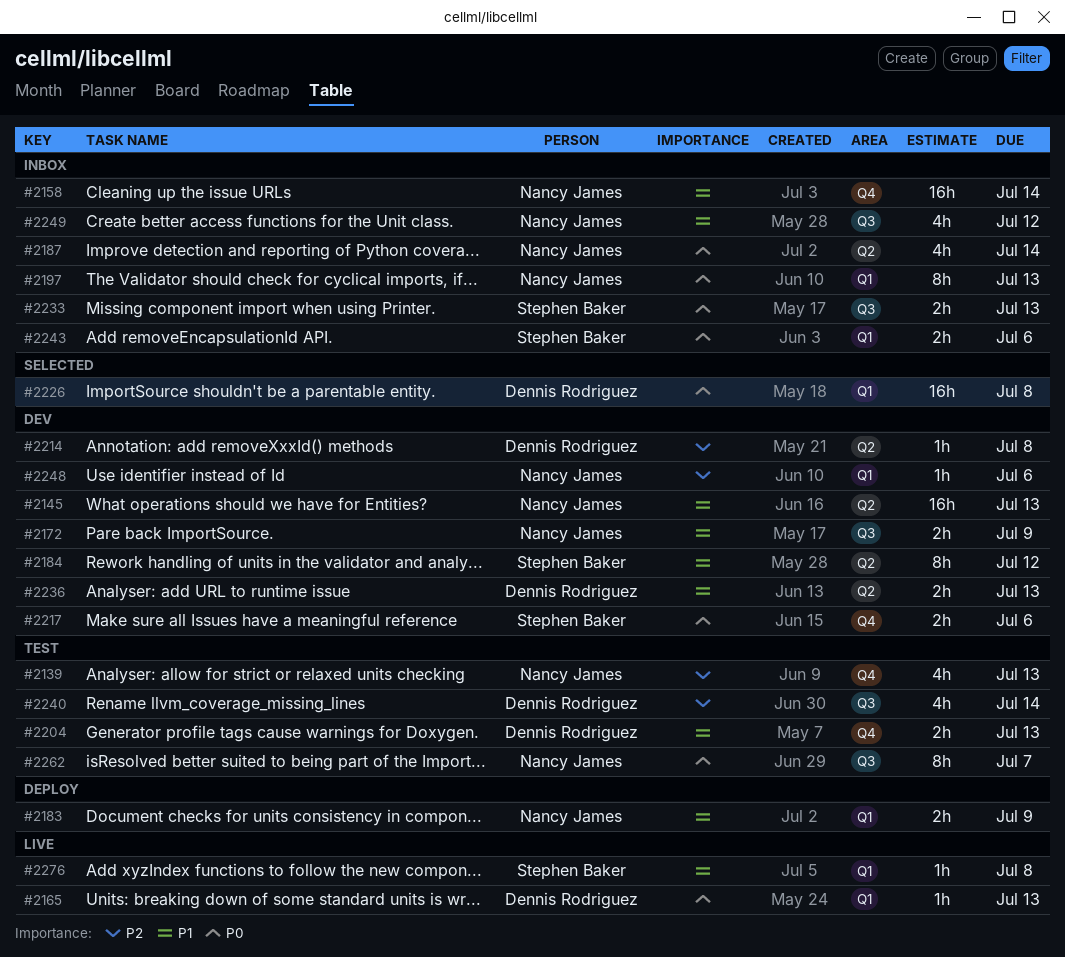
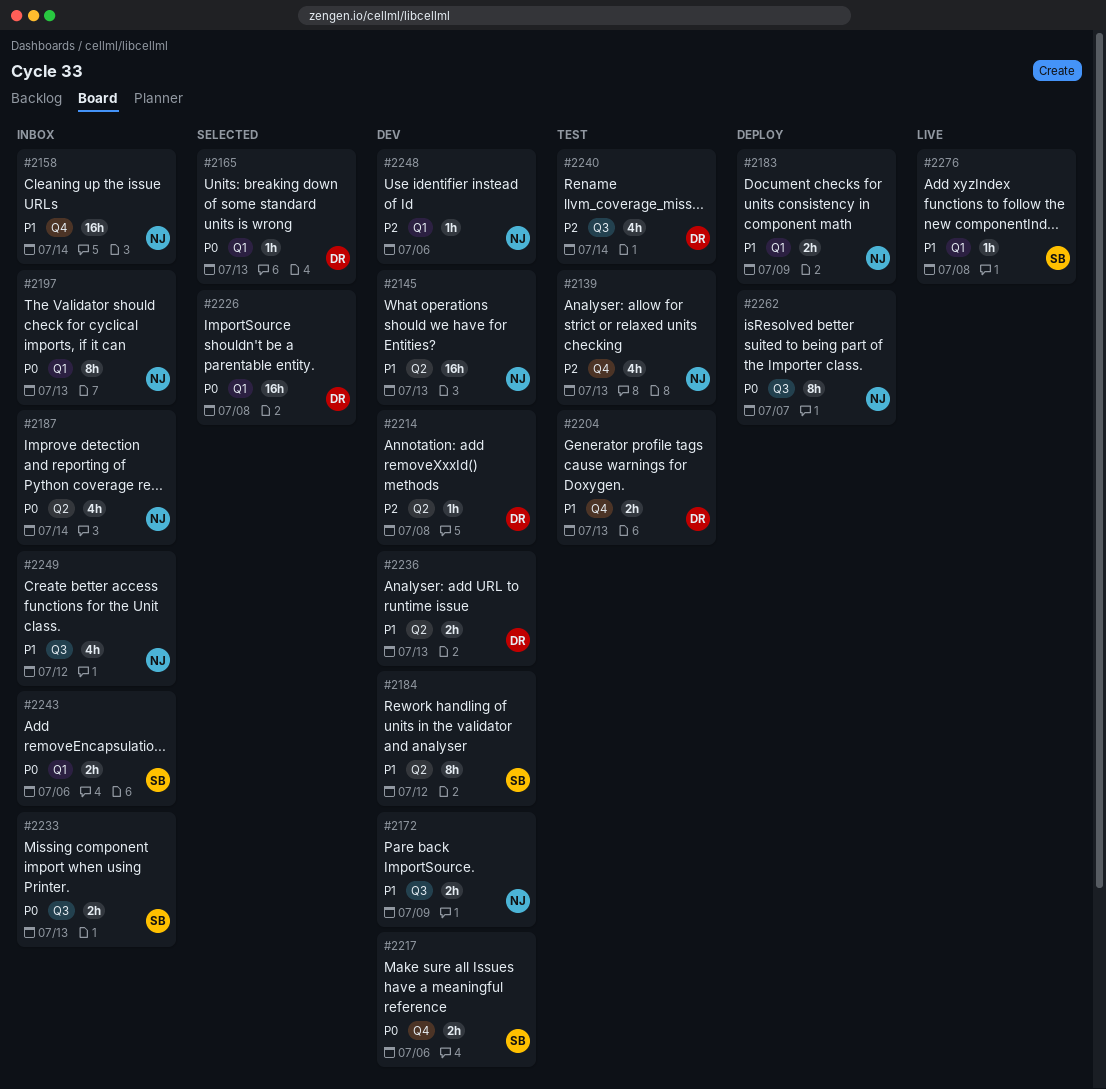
#2165, status: Live -> Selected
#2262, status: Test -> Deploy

